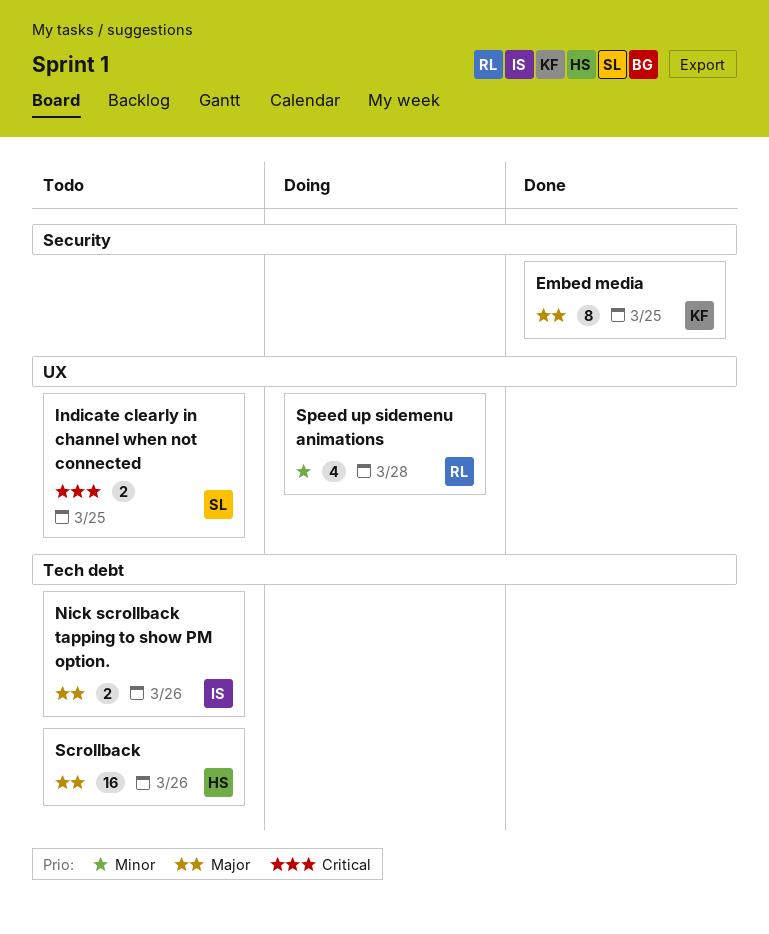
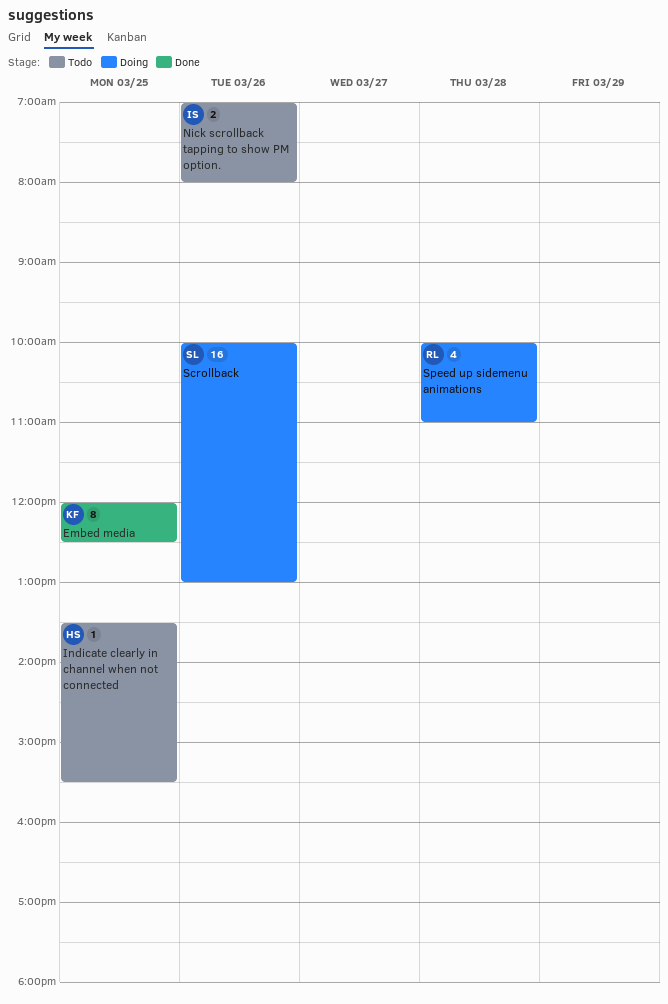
Indicate clearly in channel when not connected, owner: SL -> HS
Indicate clearly in channel when not connected, estimate: 2 -> 1
Scrollback, status: Todo -> Doing
Scrollback, owner: HS -> SL

